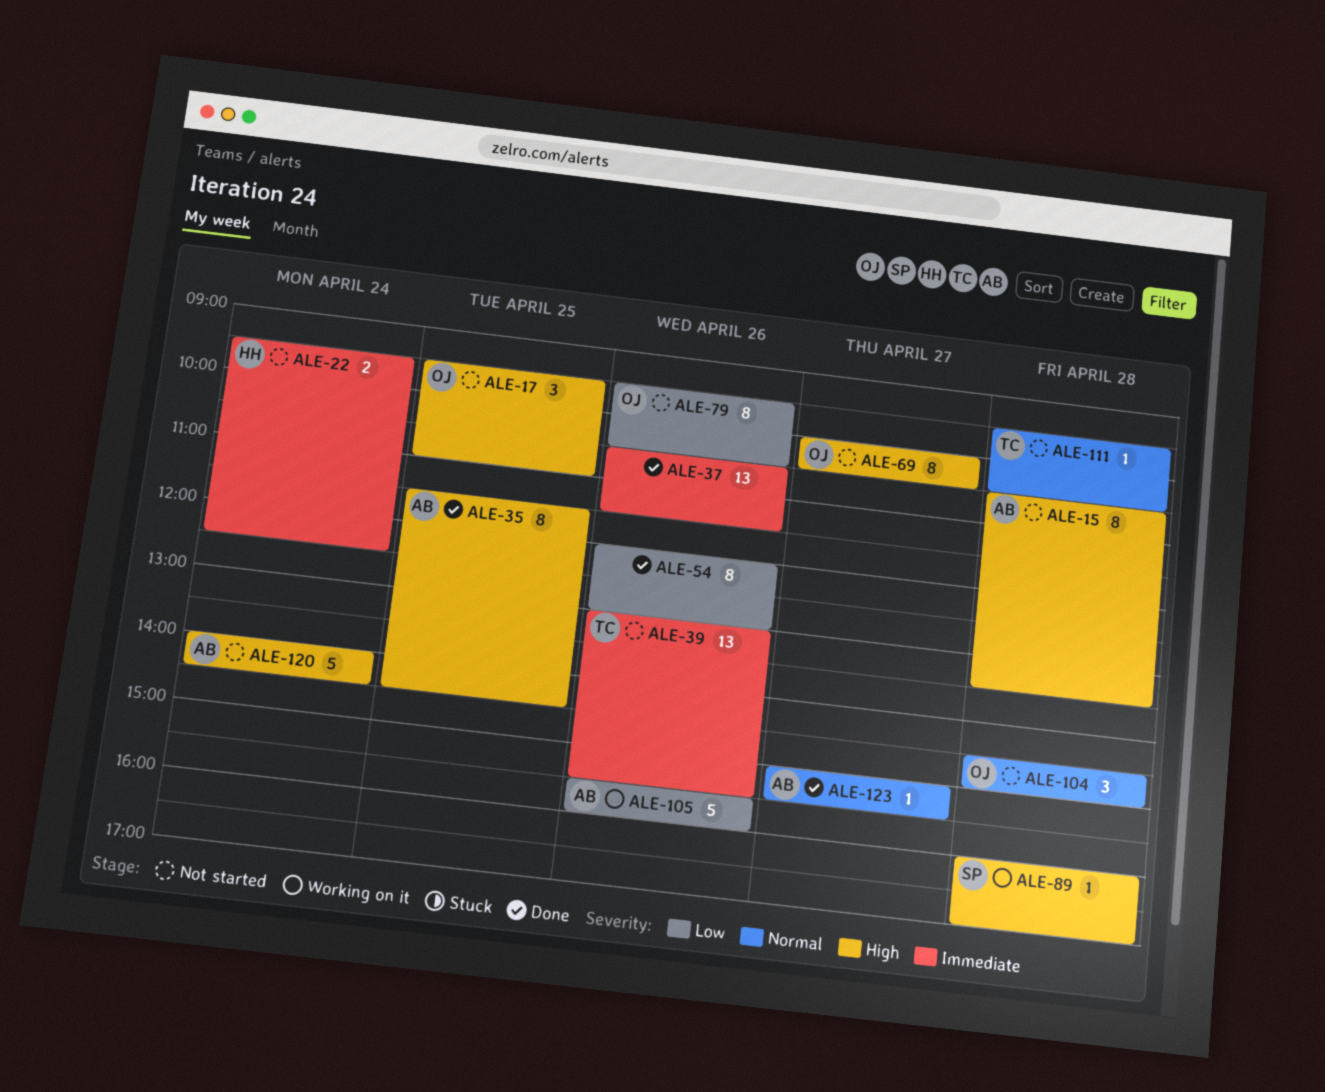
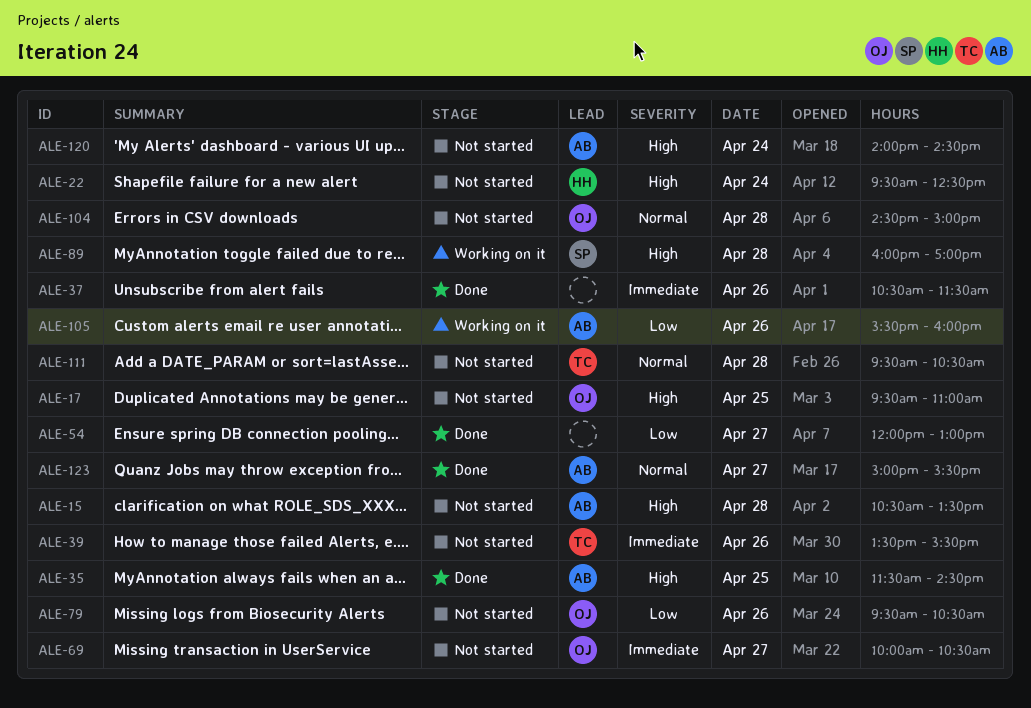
ALE-22, priority: Immediate -> High
ALE-39, begins: 13:00 -> 13:30
ALE-54, day: Apr 26 -> Apr 27
ALE-69, priority: High -> Immediate

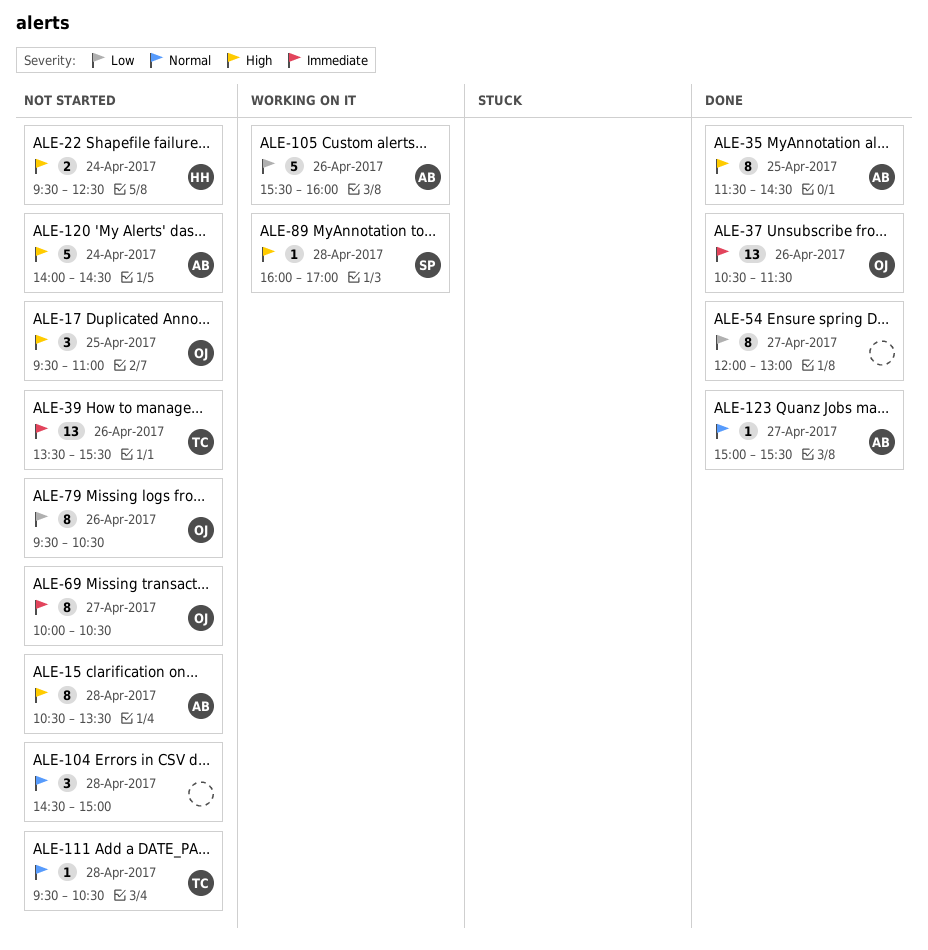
ALE-37, owner: none -> OJ
ALE-104, owner: OJ -> none

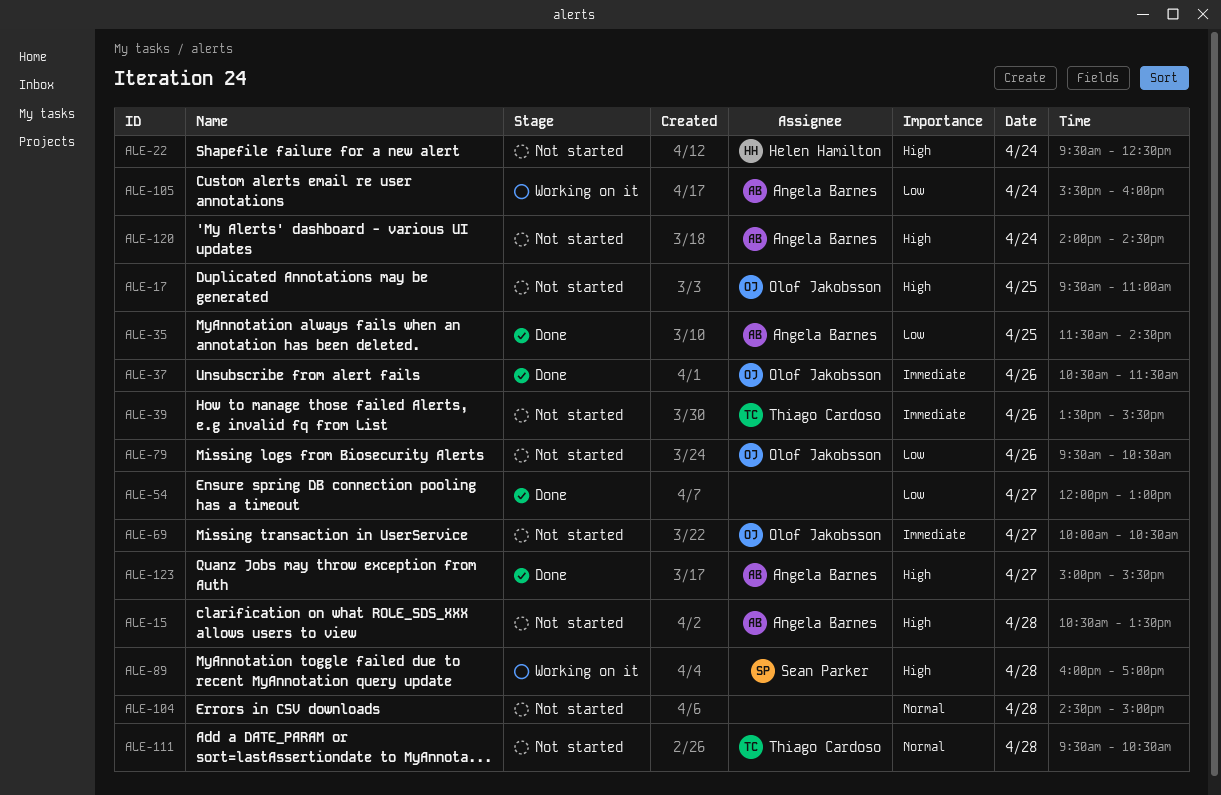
ALE-35, priority: High -> Low
ALE-105, day: Apr 26 -> Apr 24
ALE-123, priority: Normal -> High

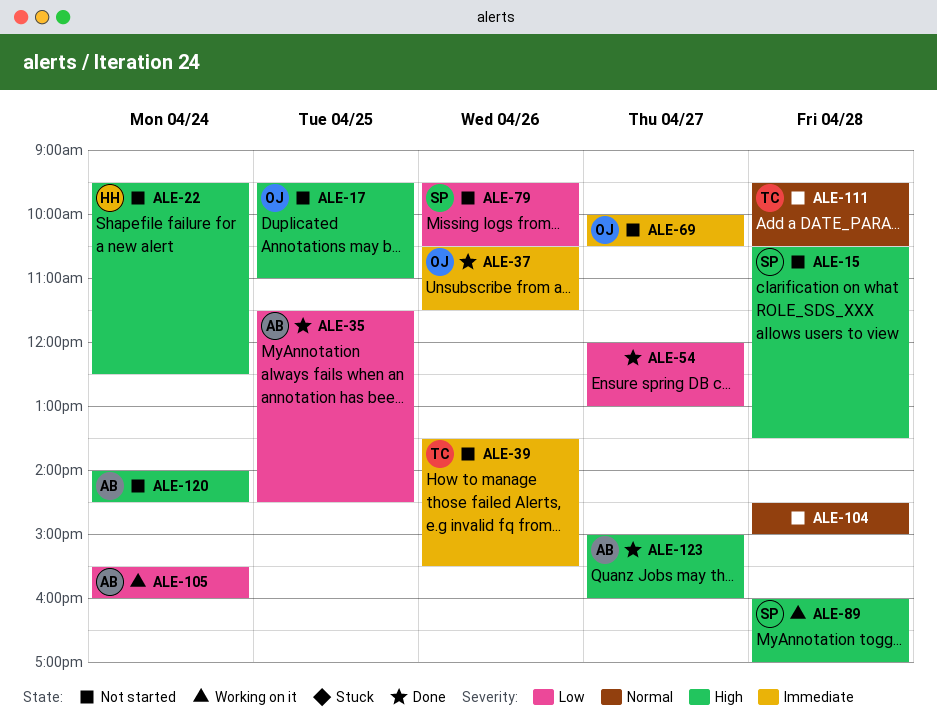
ALE-15, owner: Angela Barnes -> Sean Parker
ALE-79, owner: Olof Jakobsson -> Sean Parker
ALE-123, ends: 15:30 -> 16:00

